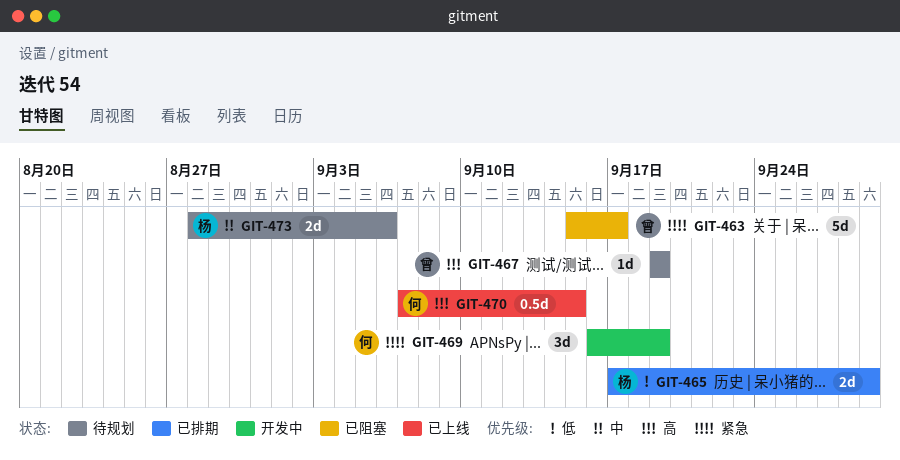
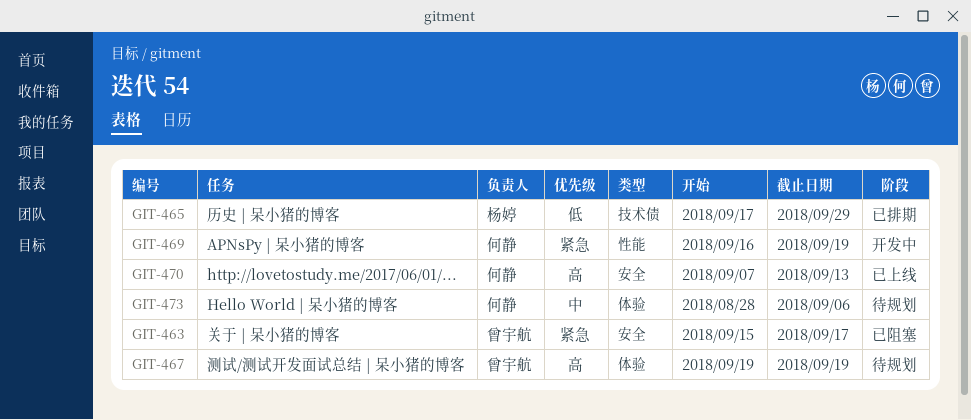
GIT-470, due: Sep 15 -> Sep 13
GIT-473, owner: 杨婷 -> 何静

